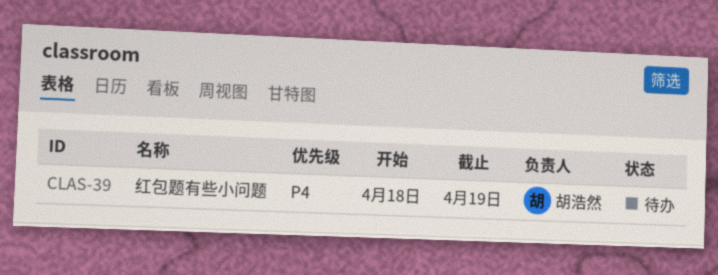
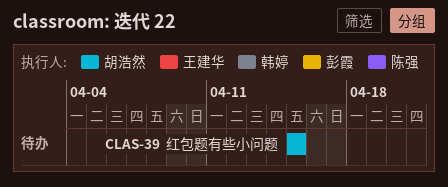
CLAS-39, start: Apr 18 -> Apr 15
CLAS-39, due: Apr 19 -> Apr 15

